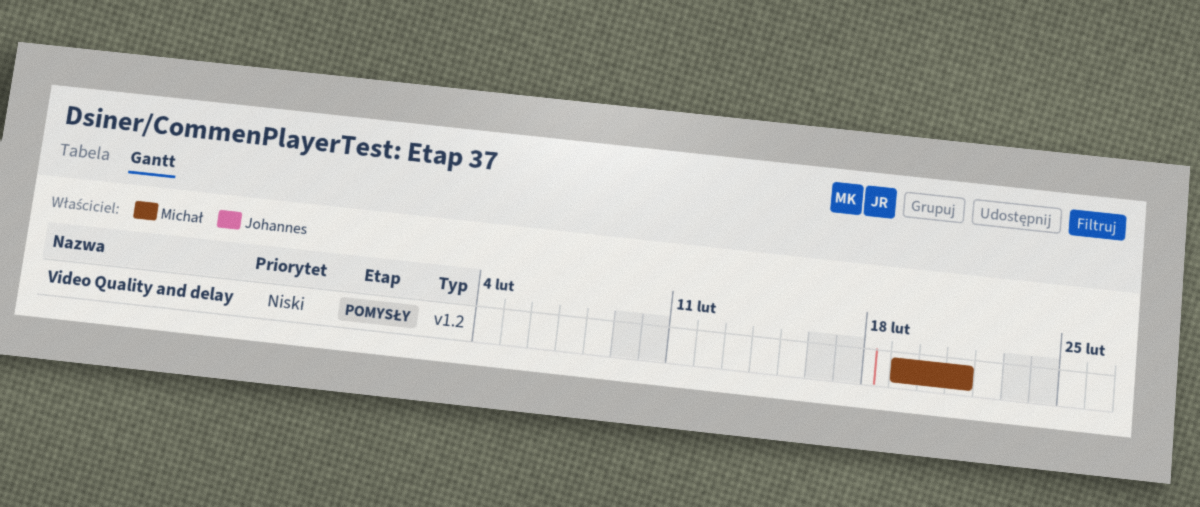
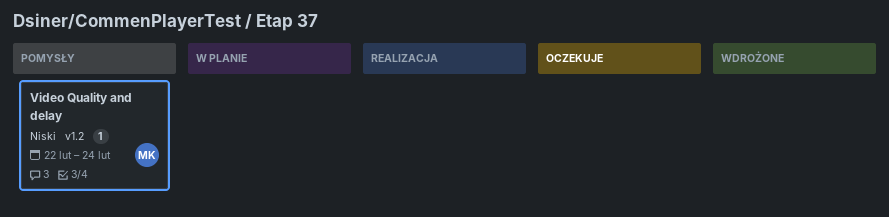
Video Quality and delay, start: Feb 19 -> Feb 22
Video Quality and delay, due: Feb 21 -> Feb 24

